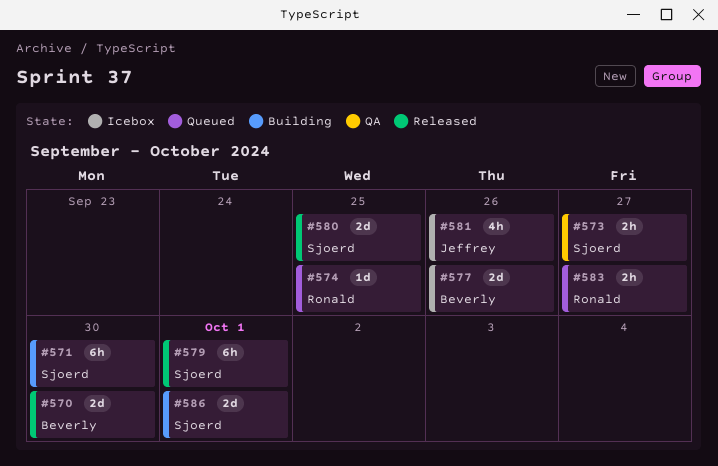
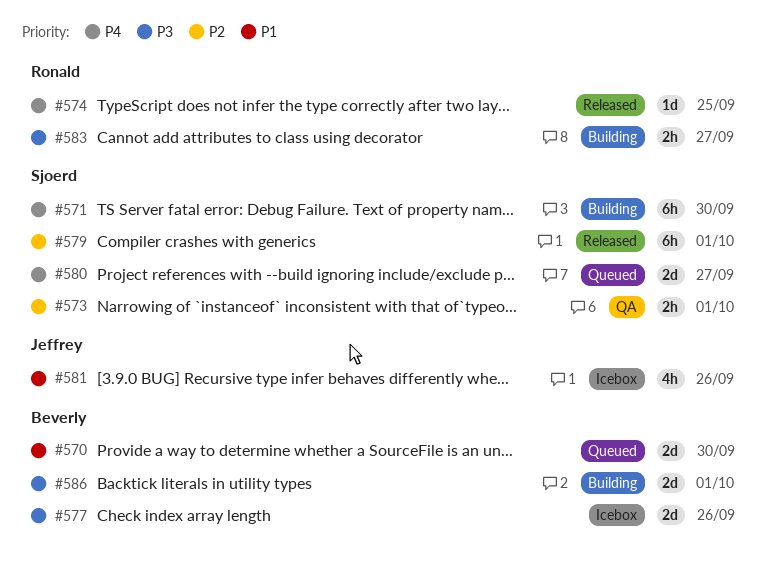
#570, status: Released -> Queued
#573, due: Sep 27 -> Oct 1
#574, status: Queued -> Released
#580, status: Released -> Queued
#580, due: Sep 25 -> Sep 27
#583, status: Queued -> Building
#586, owner: Sjoerd -> Beverly

